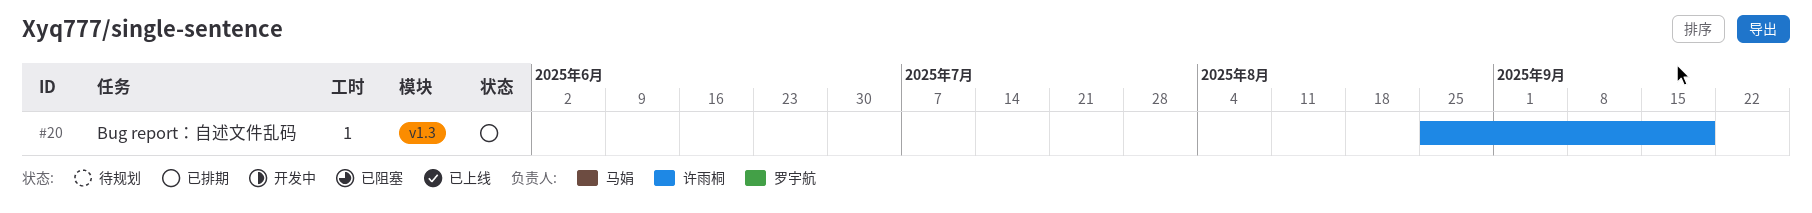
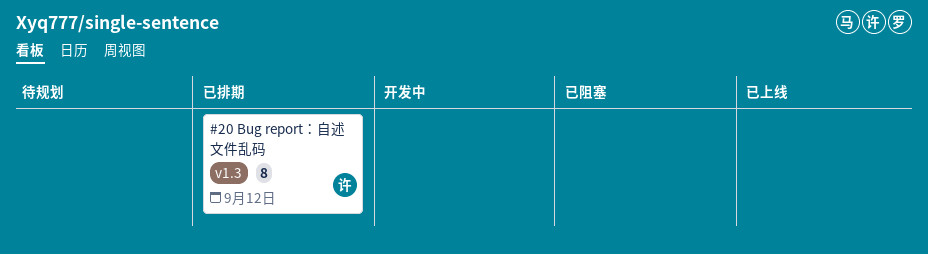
#20, estimate: 1 -> 8
#20, due: Sep 19 -> Sep 12

